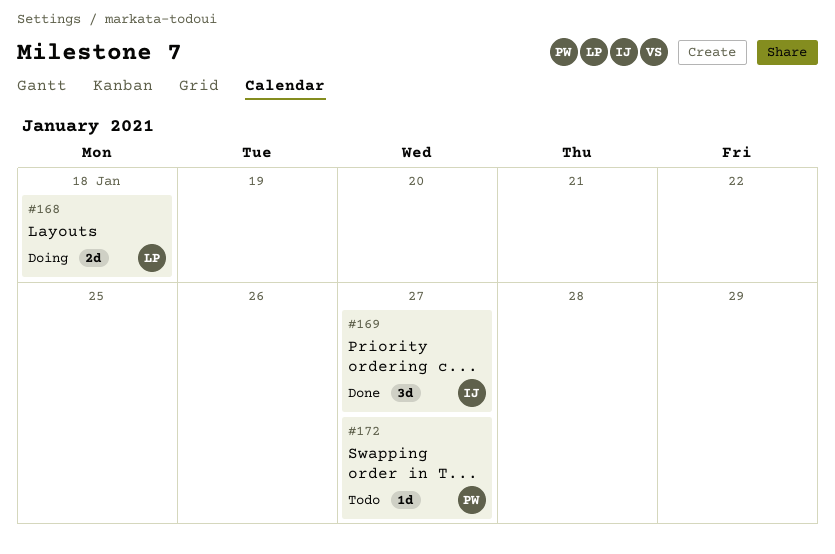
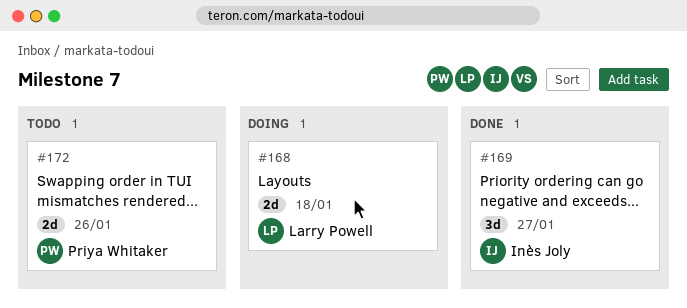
#172, estimate: 1d -> 2d
#172, due: Jan 27 -> Jan 26

